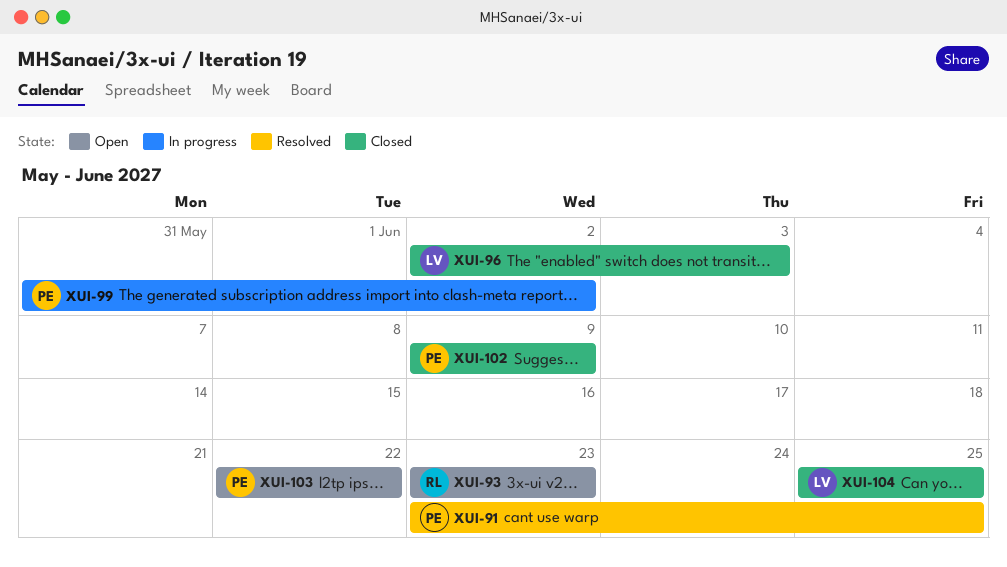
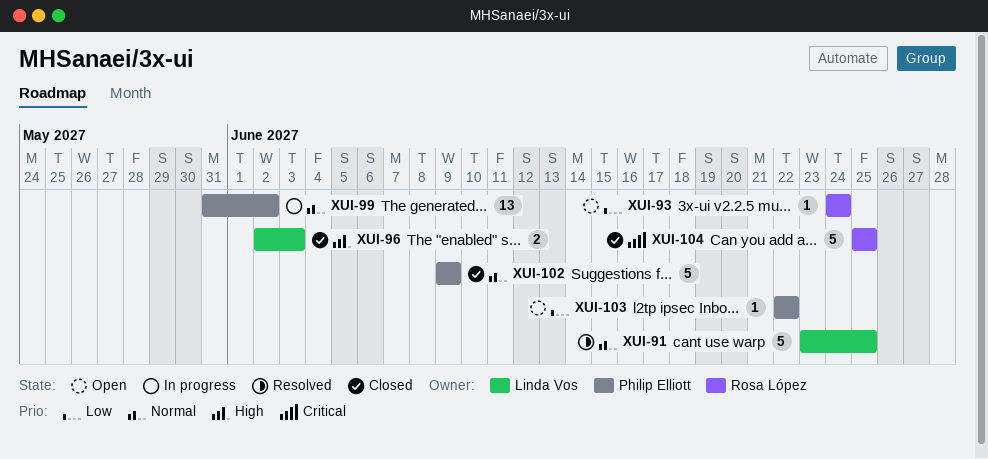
XUI-91, owner: Philip Elliott -> Linda Vos
XUI-93, start: Jun 23 -> Jun 24
XUI-93, due: Jun 23 -> Jun 24
XUI-104, owner: Linda Vos -> Rosa López

